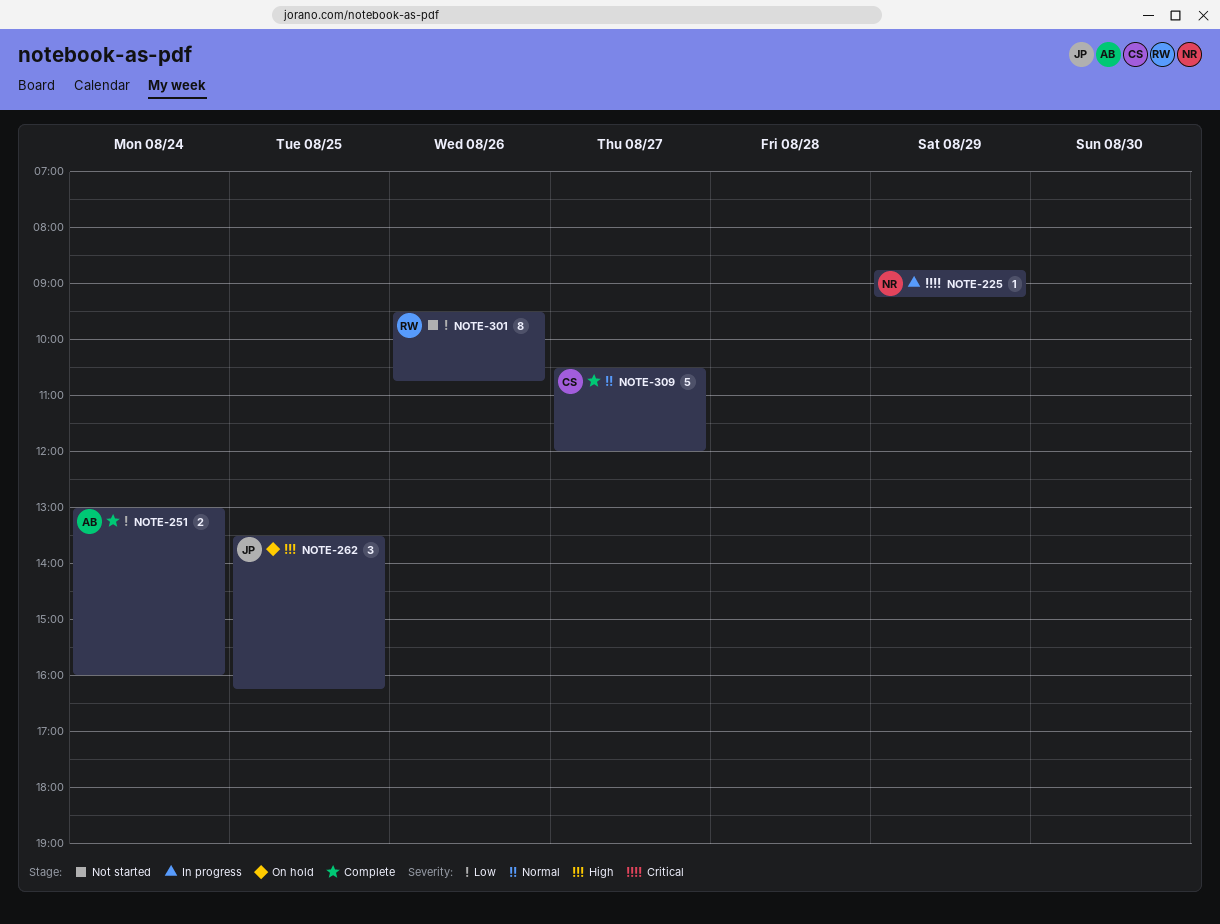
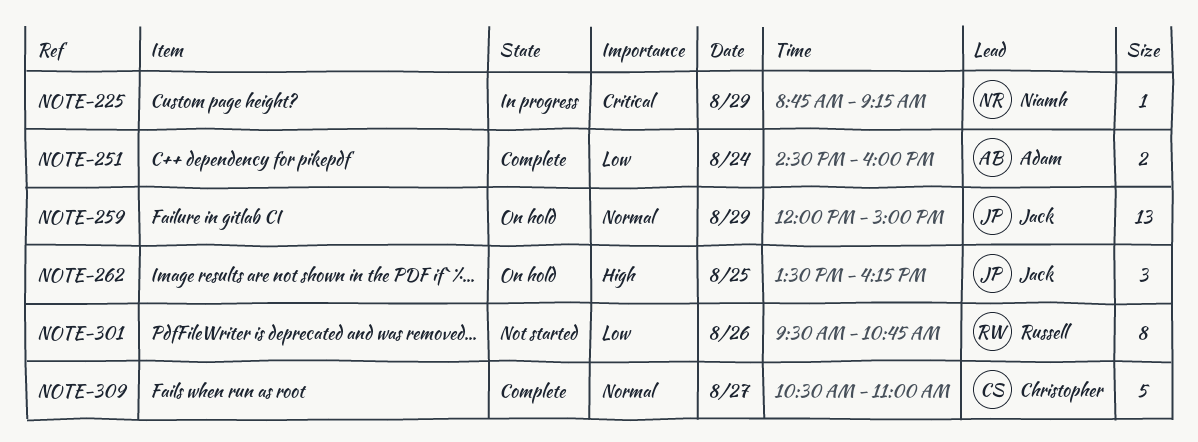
NOTE-251, begins: 13:00 -> 14:30
NOTE-259: none -> present
NOTE-309, ends: 12:00 -> 11:00

